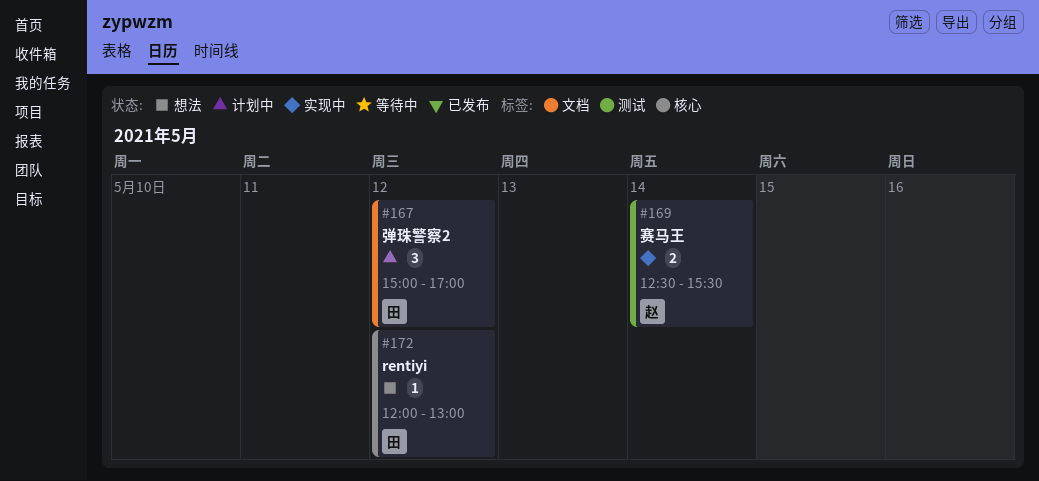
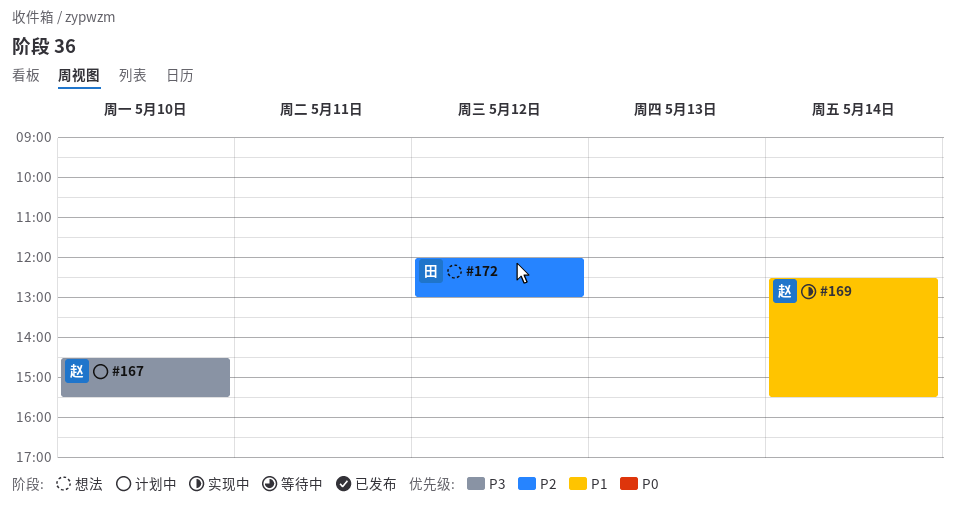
#167, owner: 田 -> 赵
#167, day: May 12 -> May 10
#167, begins: 15:00 -> 14:30
#167, ends: 17:00 -> 15:30

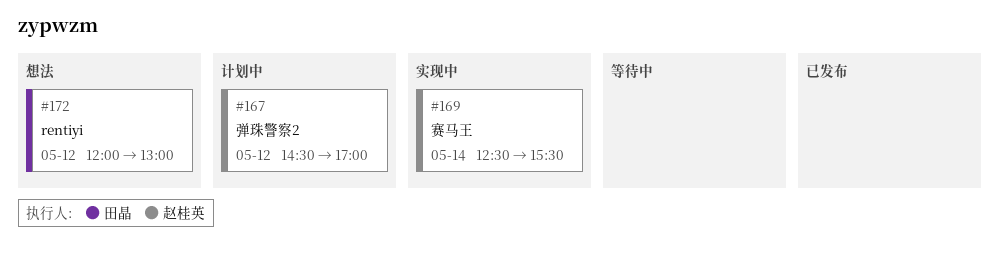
#167, day: May 10 -> May 12
#167, ends: 15:30 -> 17:00

